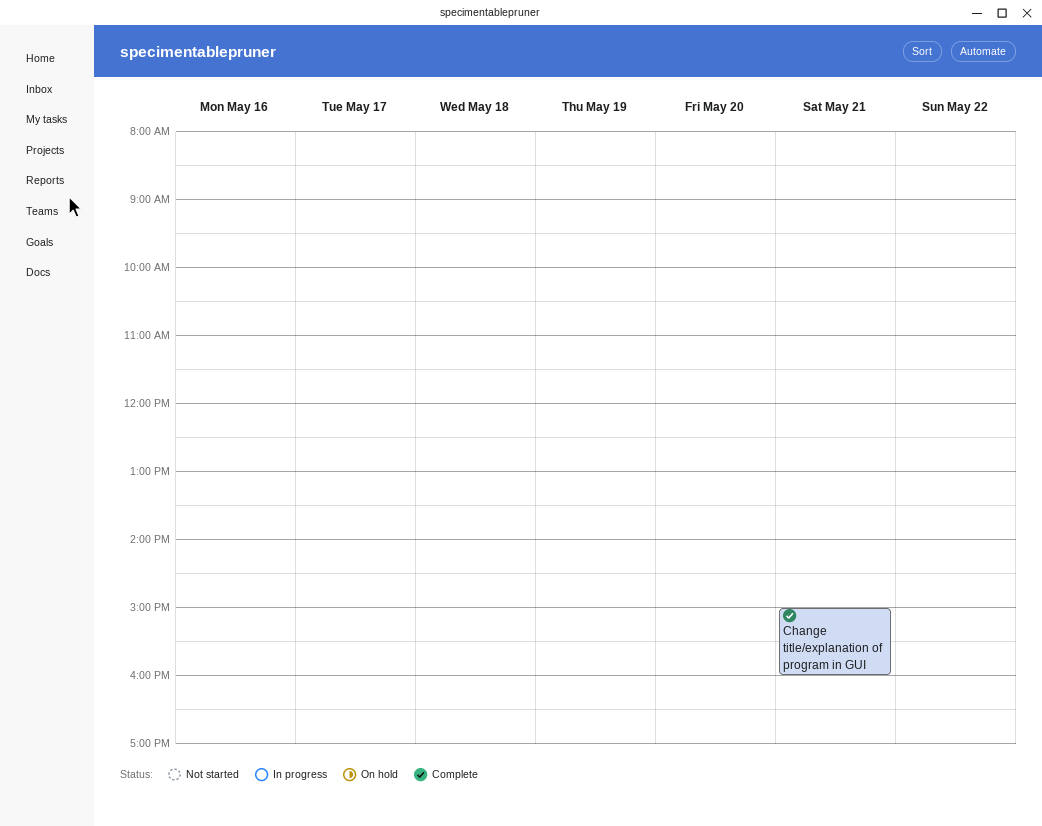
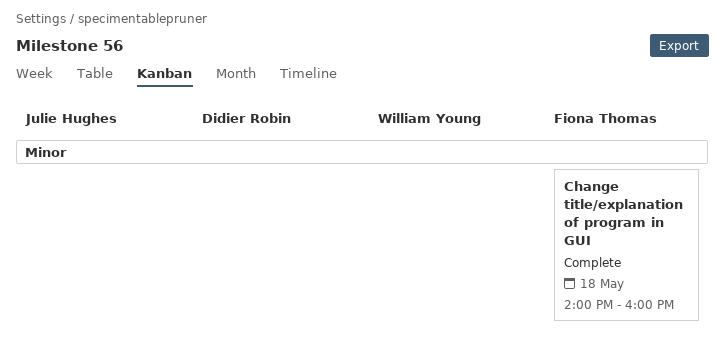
Change title/explanation of program in GUI, day: May 21 -> May 18
Change title/explanation of program in GUI, begins: 15:00 -> 14:00

